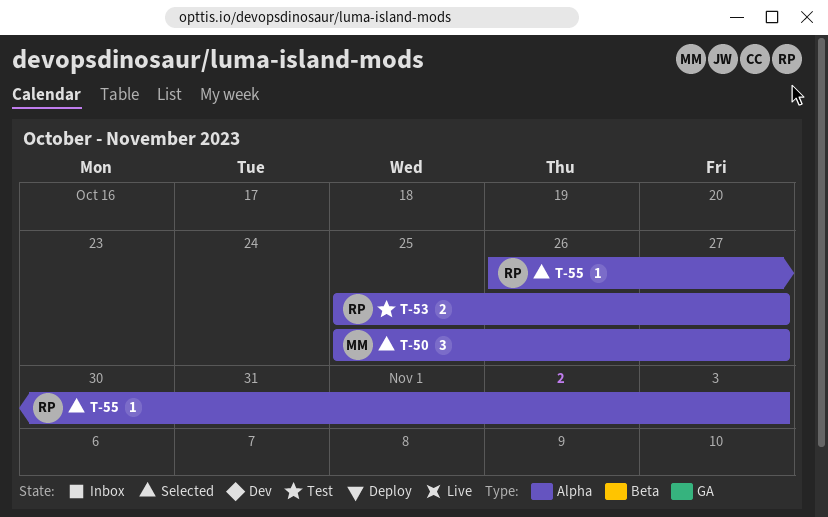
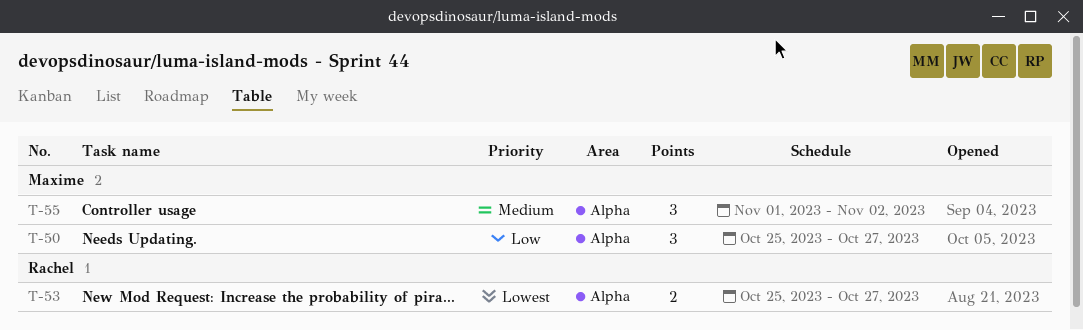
T-55, owner: Rachel -> Maxime
T-55, estimate: 1 -> 3
T-55, start: Oct 26 -> Nov 1
T-55, due: Nov 3 -> Nov 2

